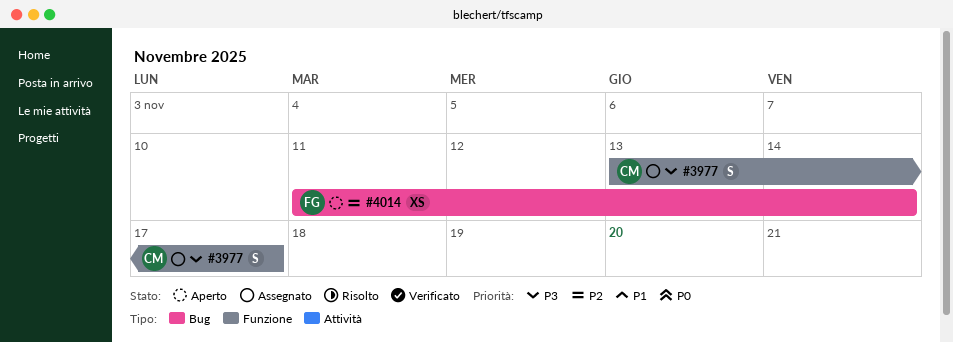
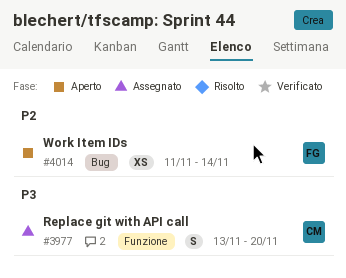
#3977, due: Nov 17 -> Nov 20

